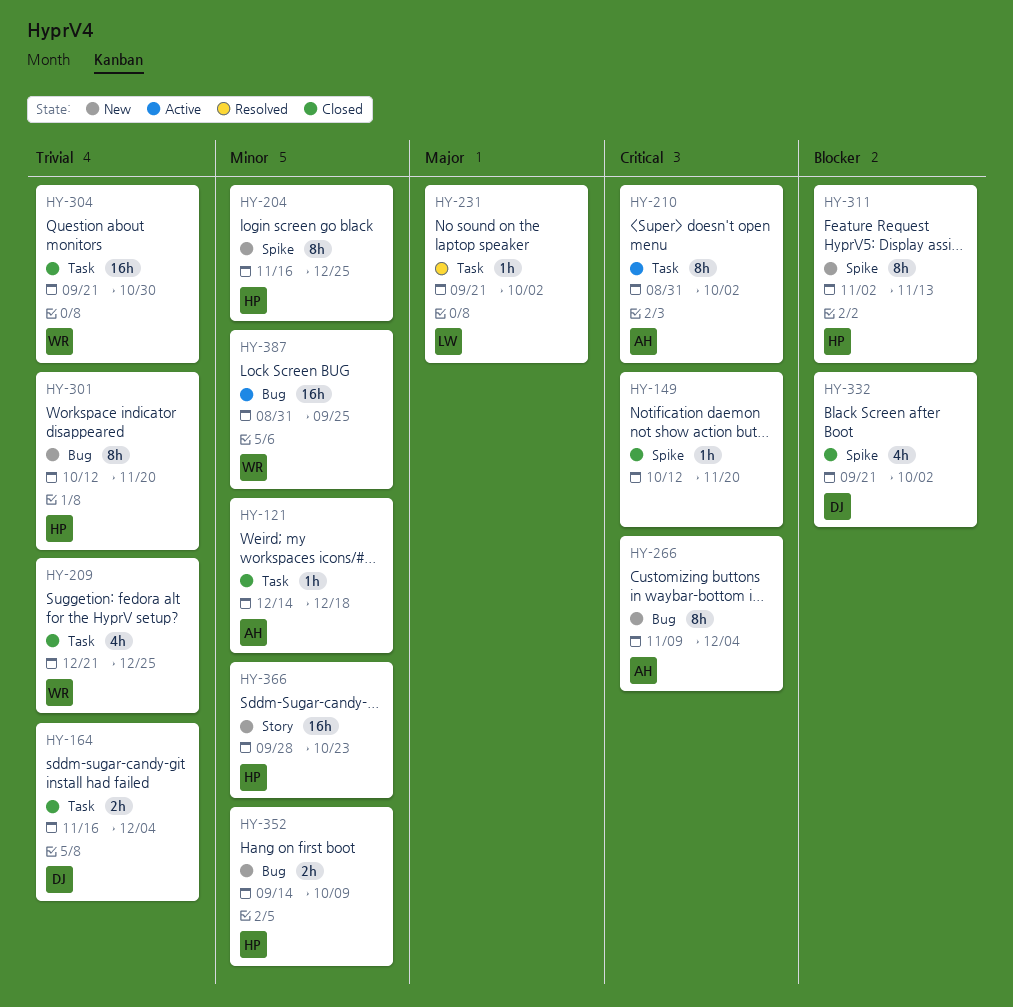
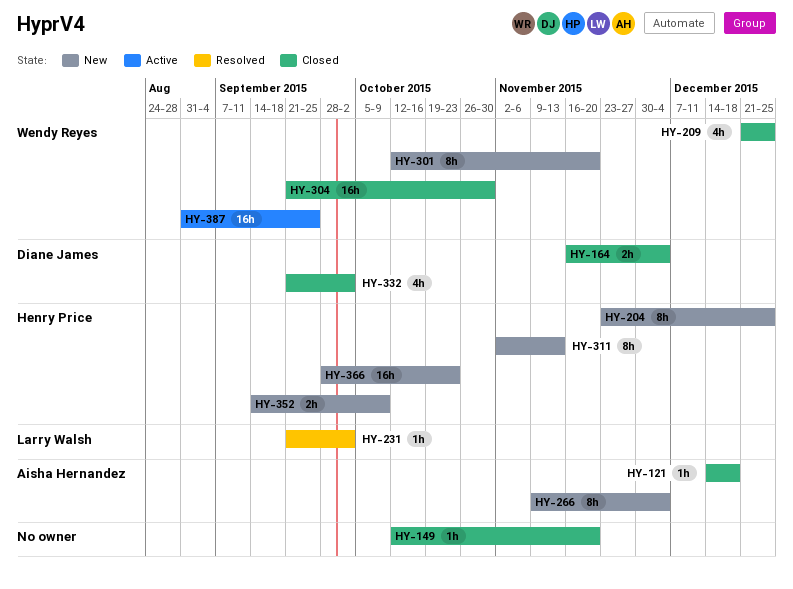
HY-204, start: Nov 16 -> Nov 23
HY-210: present -> none
HY-301, owner: Henry Price -> Wendy Reyes

